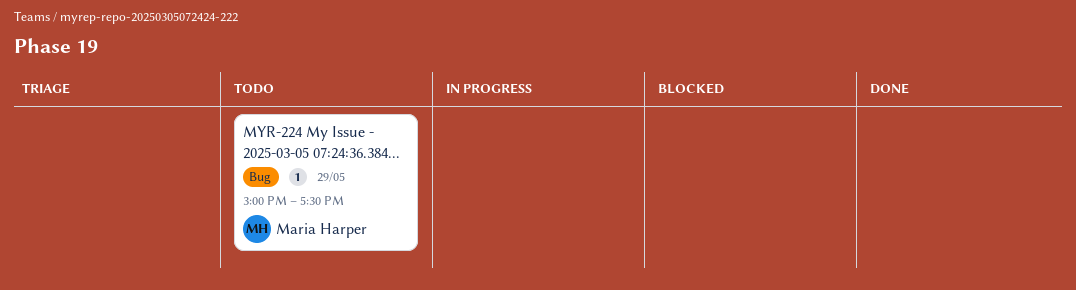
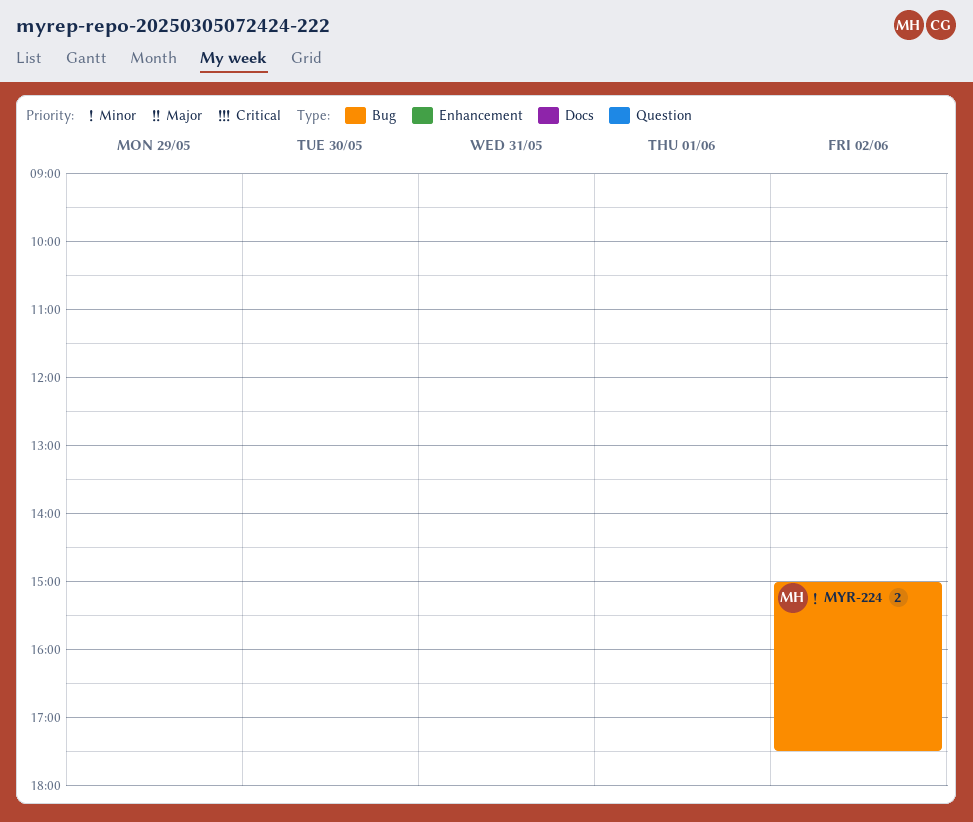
MYR-224, estimate: 1 -> 2
MYR-224, day: May 29 -> Jun 2

